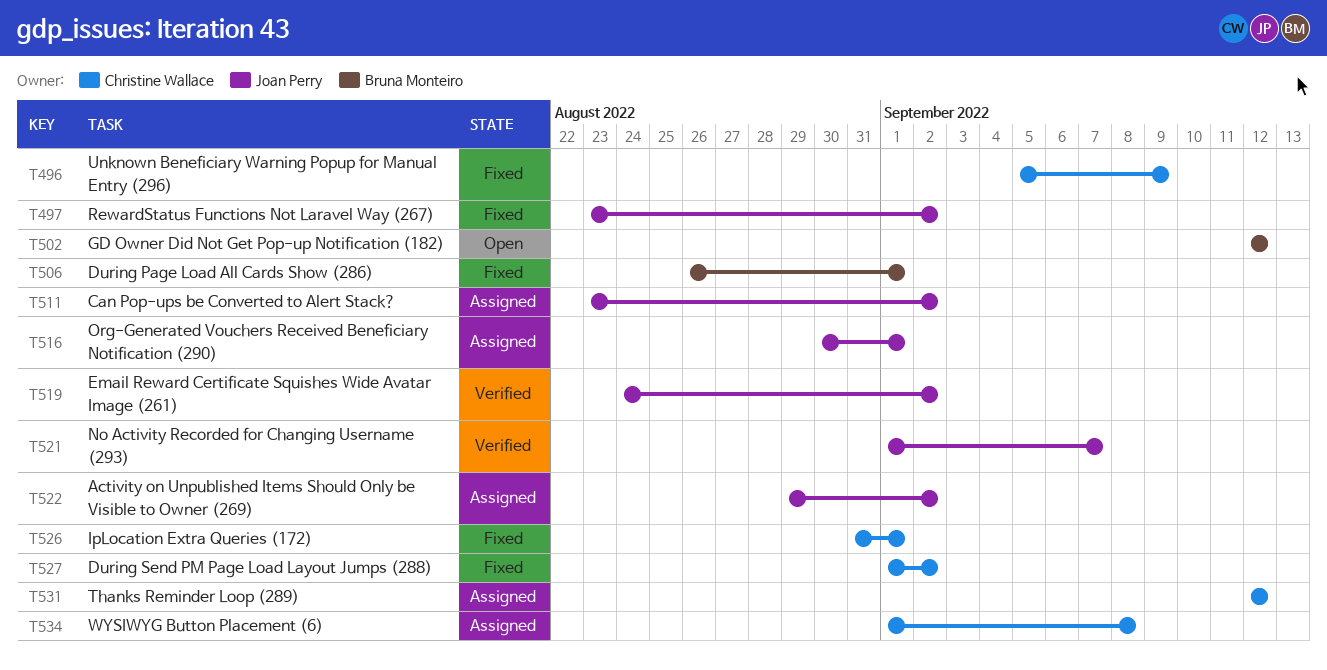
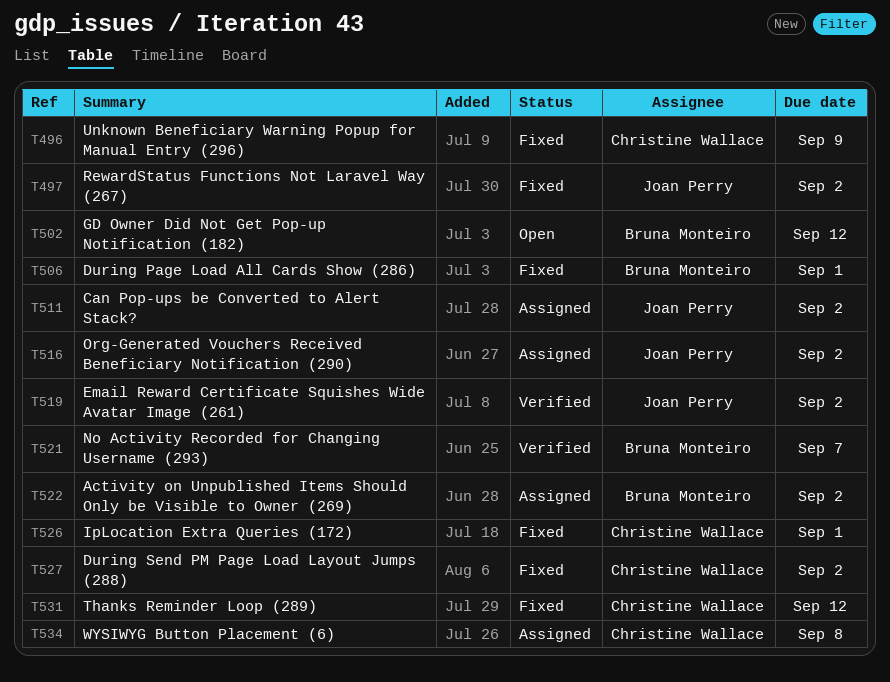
T516, due: Sep 1 -> Sep 2
T521, owner: Joan Perry -> Bruna Monteiro
T522, owner: Joan Perry -> Bruna Monteiro
T531, status: Assigned -> Fixed

